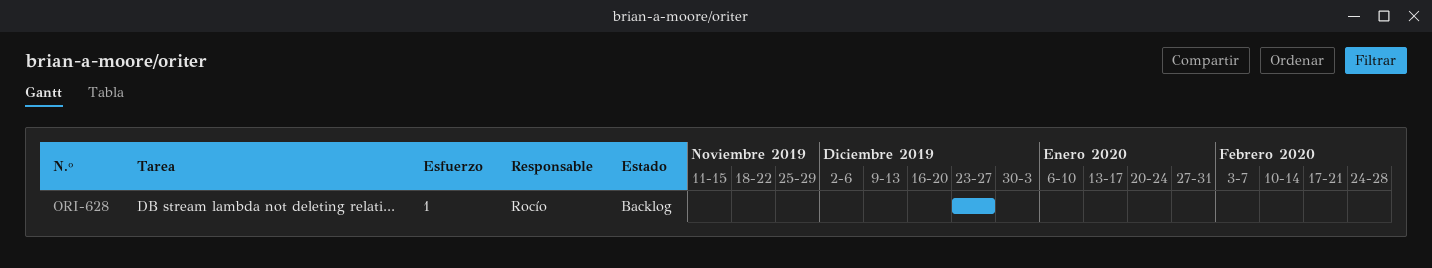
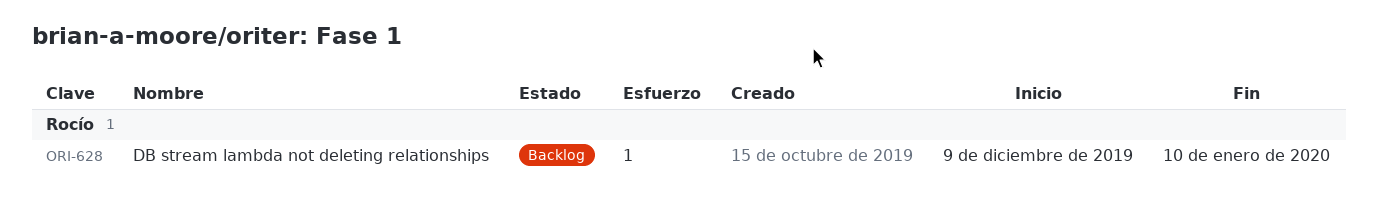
ORI-628, start: Dec 23 -> Dec 9
ORI-628, due: Dec 27 -> Jan 10

